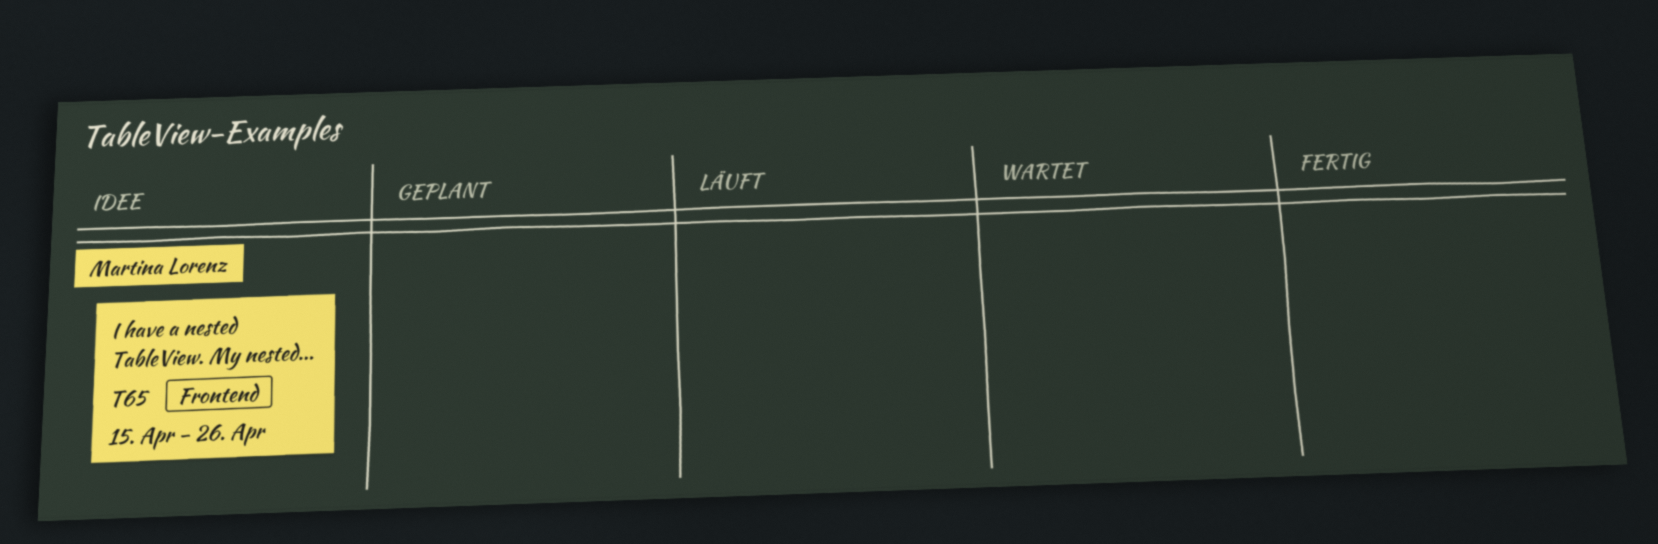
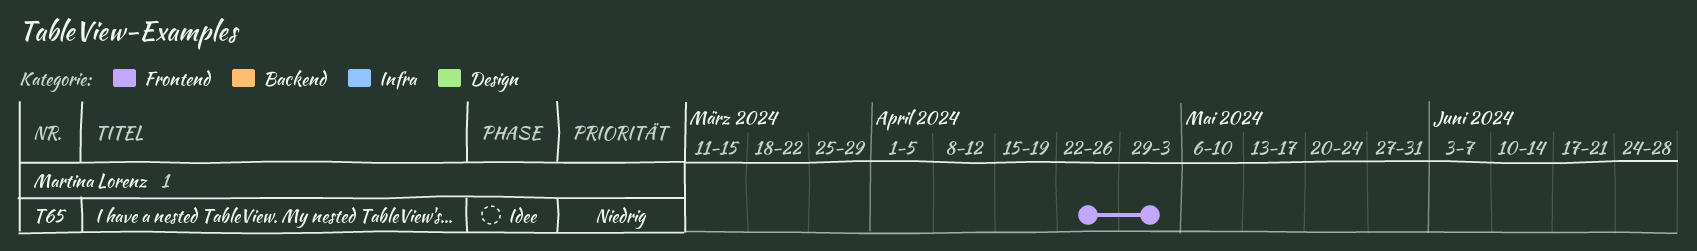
T65, start: Apr 15 -> Apr 22
T65, due: Apr 26 -> May 3

